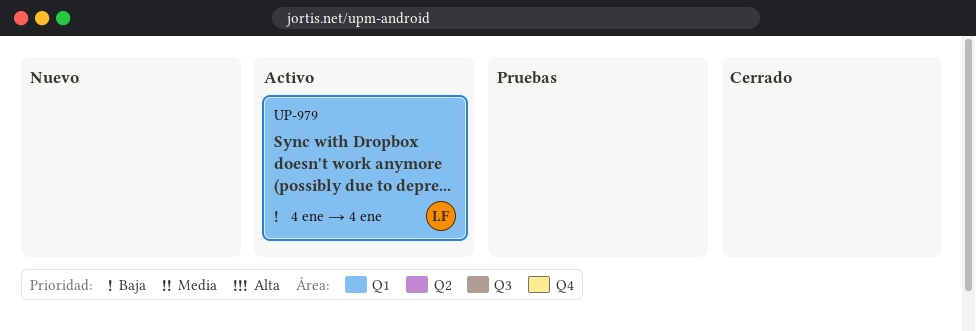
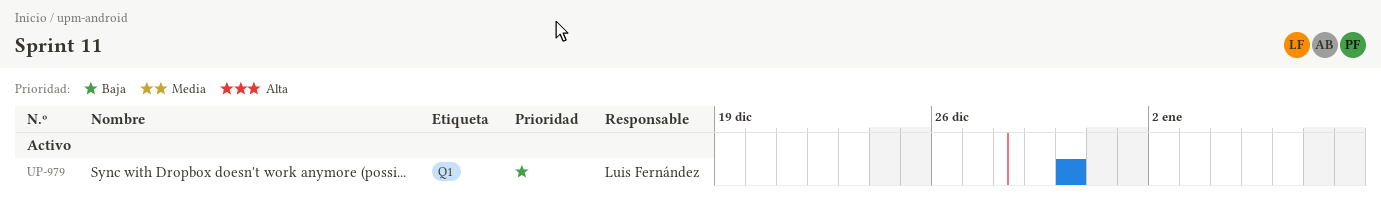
UP-979, start: Jan 4 -> Dec 30
UP-979, due: Jan 4 -> Dec 30

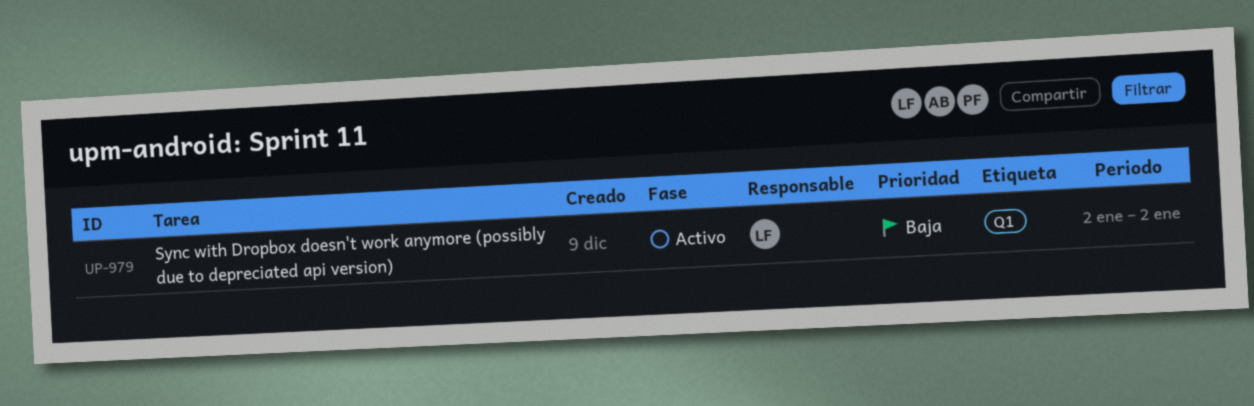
UP-979, start: Dec 30 -> Jan 2
UP-979, due: Dec 30 -> Jan 2

